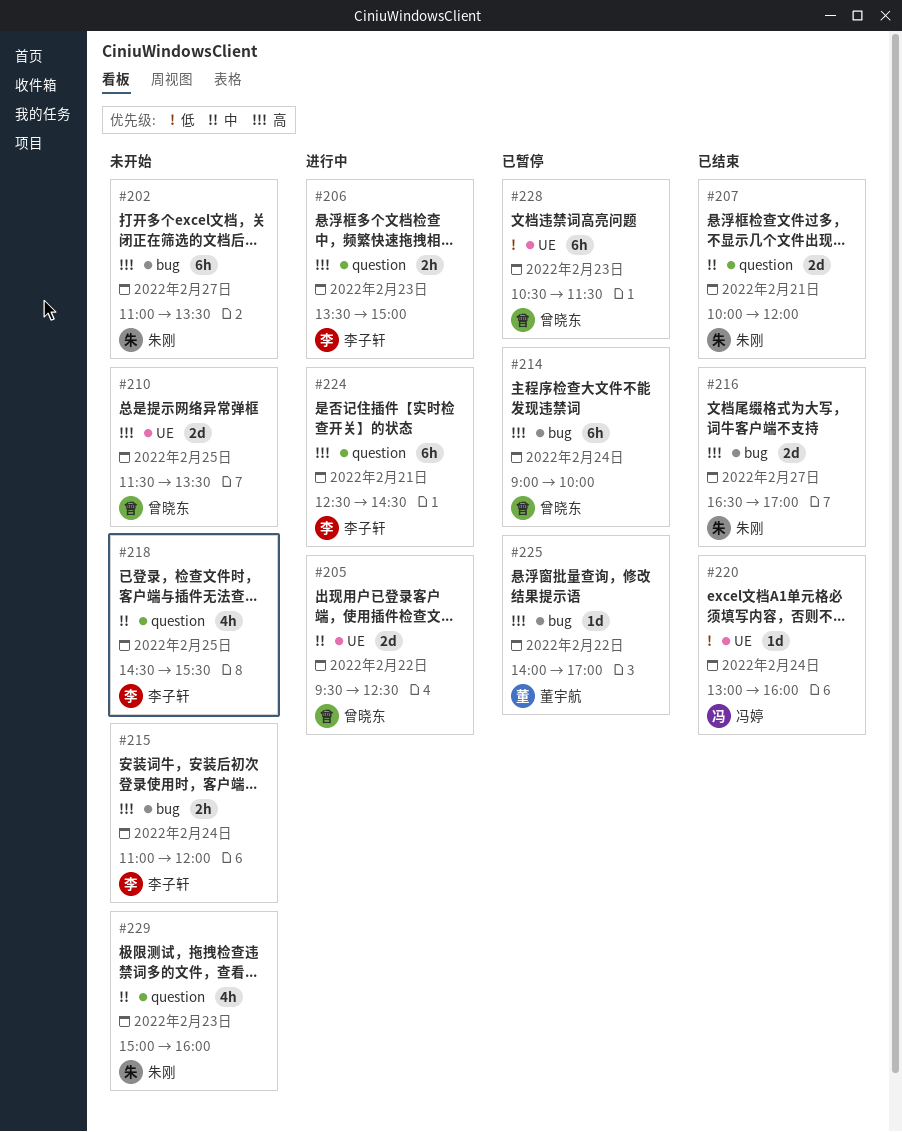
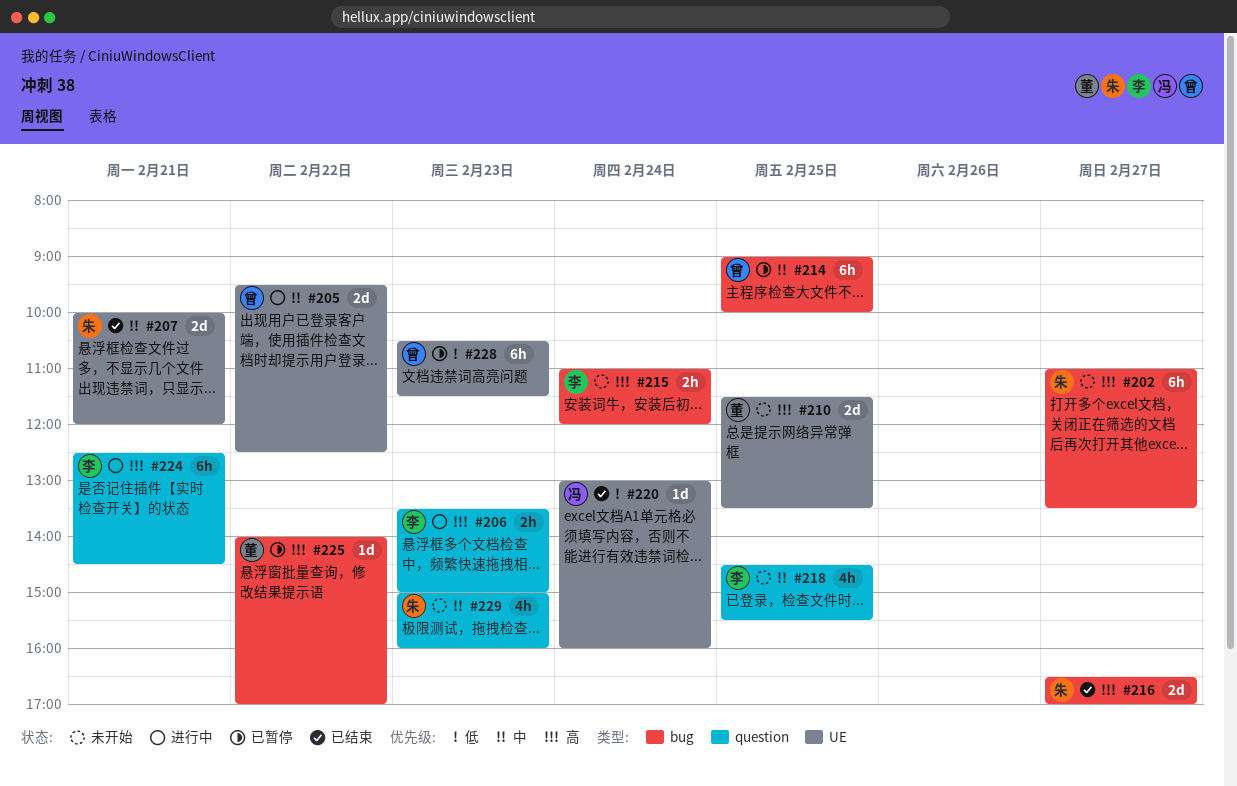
#207, label: question -> UE
#210, owner: 曾晓东 -> 董宇航
#214, priority: 高 -> 中
#214, day: Feb 24 -> Feb 25

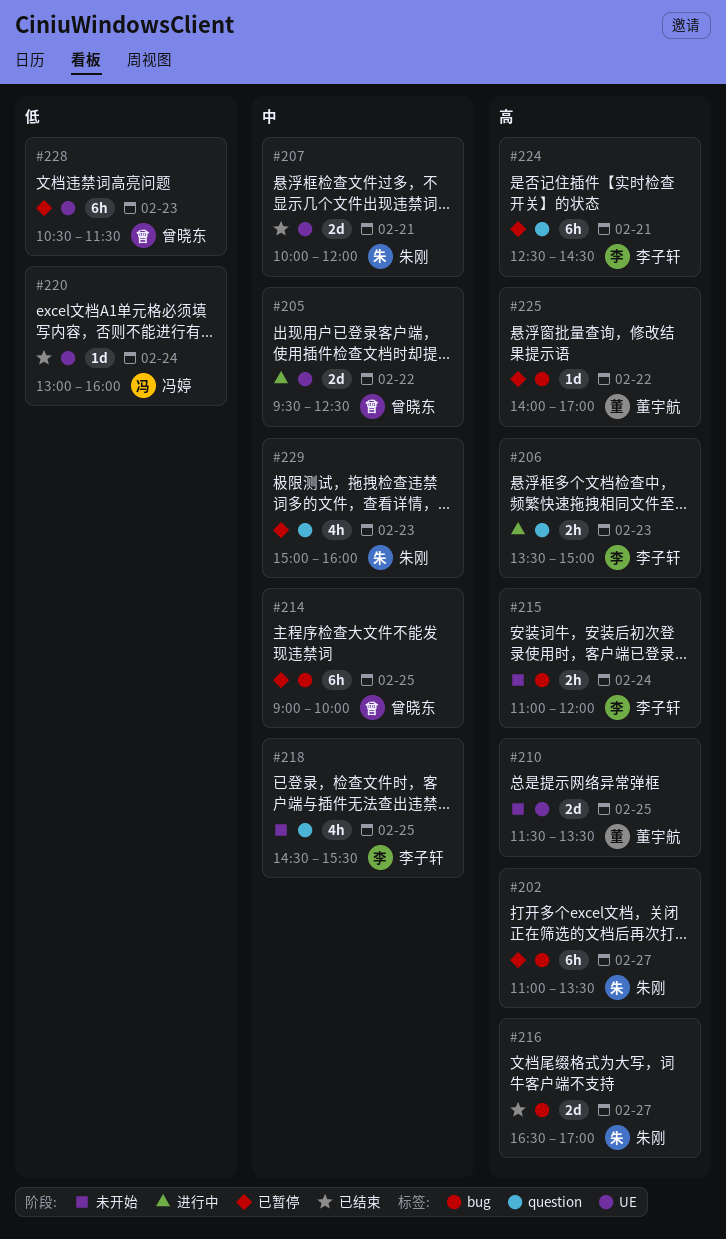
#202, status: 未开始 -> 已暂停
#224, status: 进行中 -> 已暂停
#229, status: 未开始 -> 已暂停

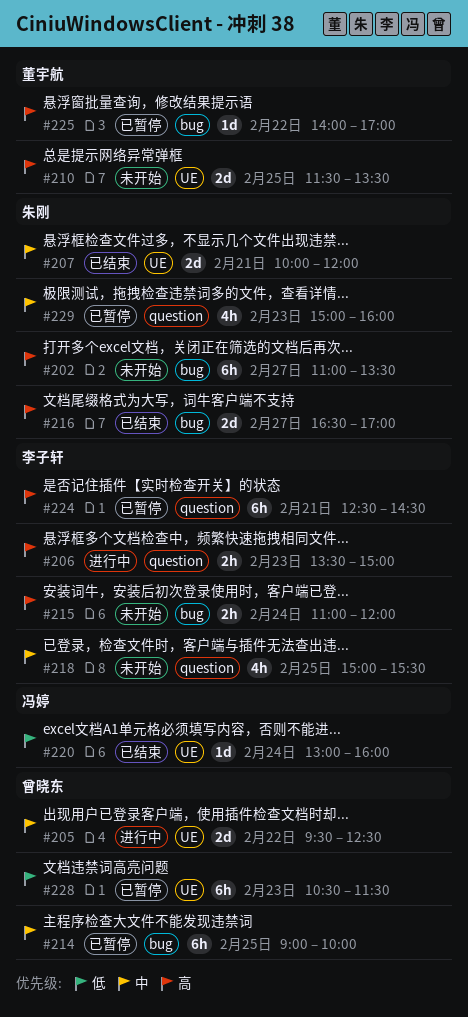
#202, status: 已暂停 -> 未开始
#218, begins: 14:30 -> 15:00

